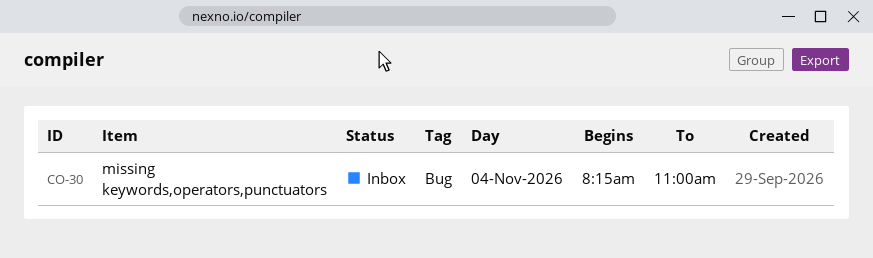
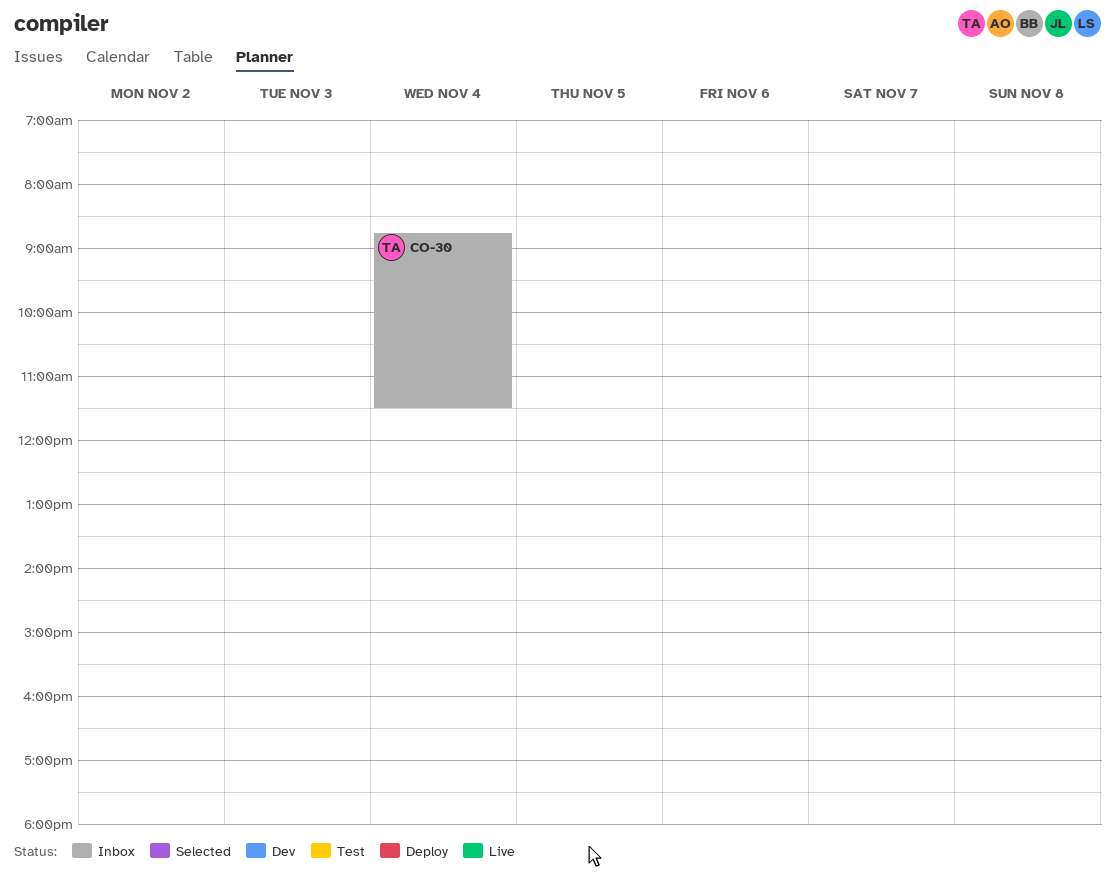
CO-30, begins: 08:15 -> 08:45
CO-30, ends: 11:00 -> 11:30

